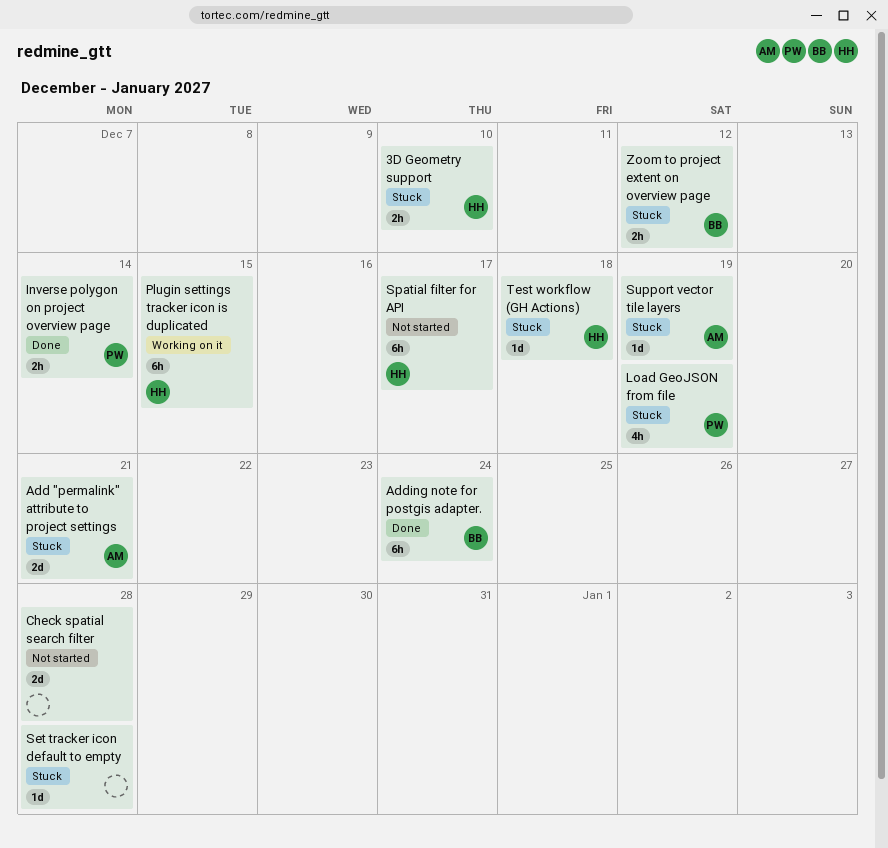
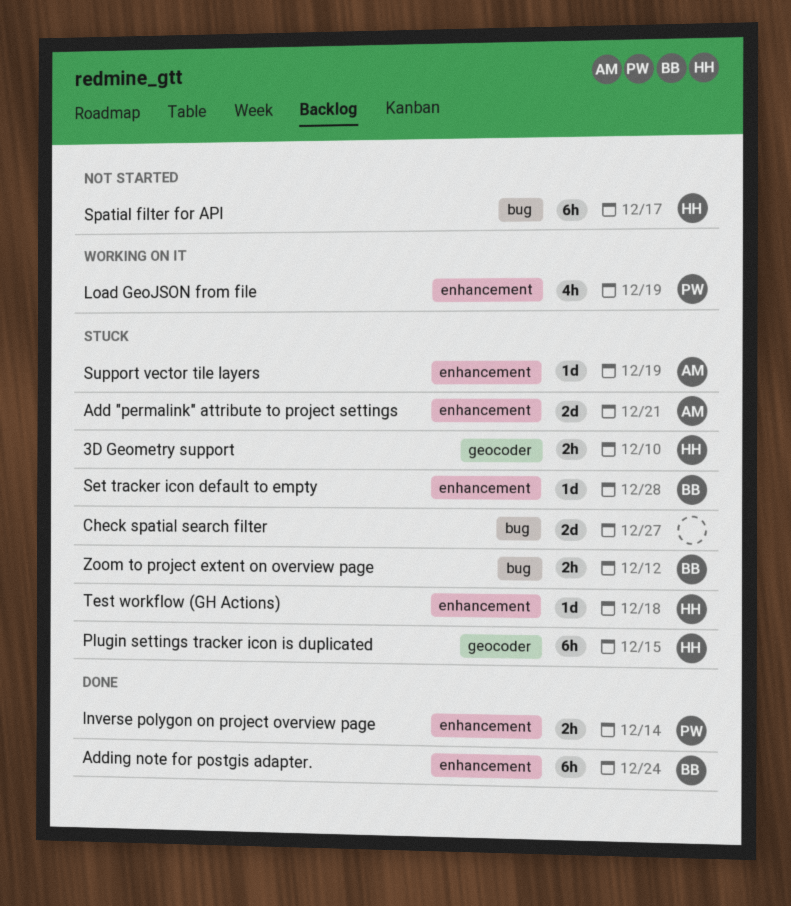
Check spatial search filter, status: Not started -> Stuck
Check spatial search filter, due: Dec 28 -> Dec 27
Load GeoJSON from file, status: Stuck -> Working on it
Plugin settings tracker icon is duplicated, status: Working on it -> Stuck
Set tracker icon default to empty, owner: none -> BB

